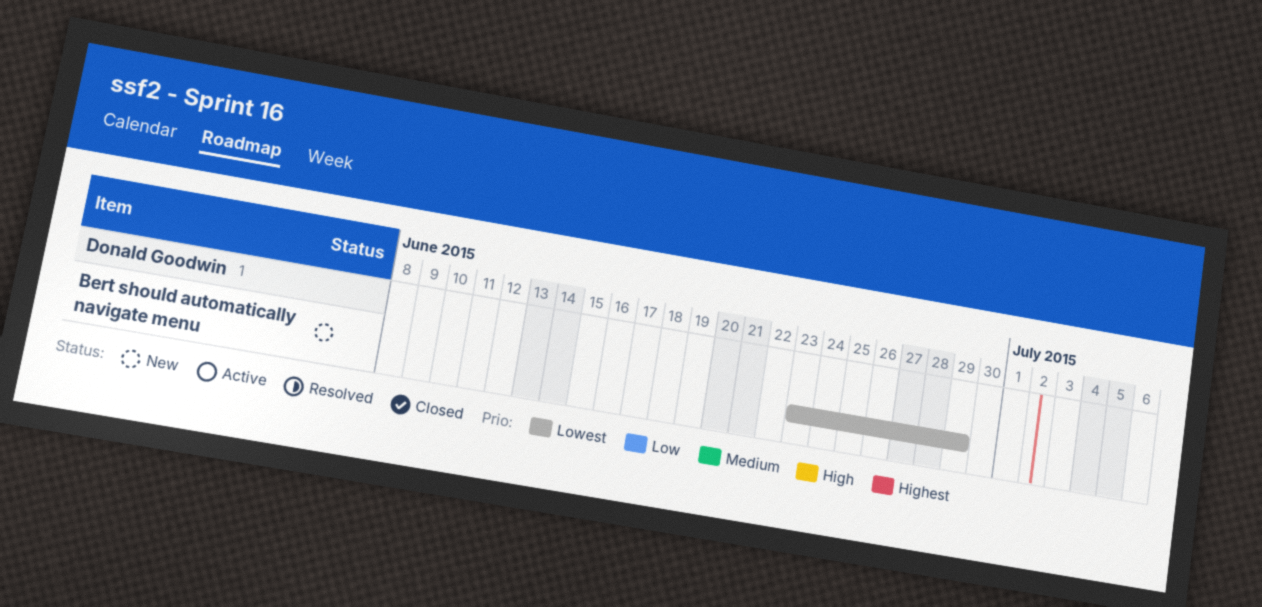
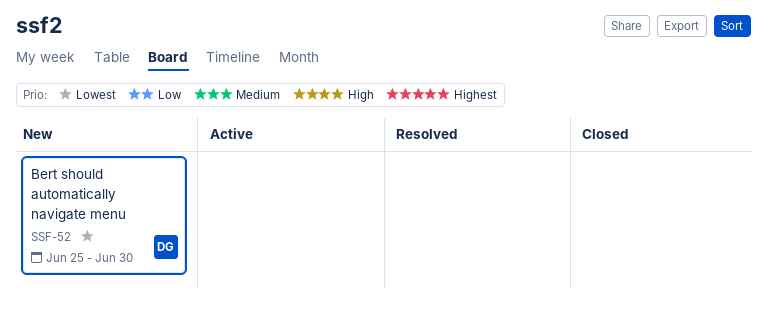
Bert should automatically navigate menu, start: Jun 23 -> Jun 25
Bert should automatically navigate menu, due: Jun 29 -> Jun 30

